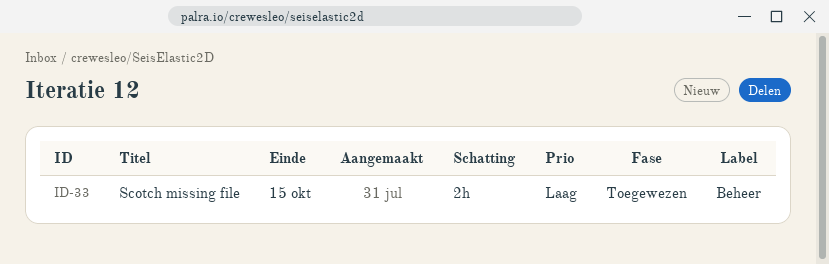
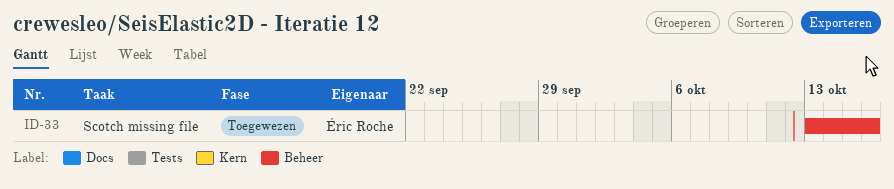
ID-33, due: Oct 15 -> Oct 16

